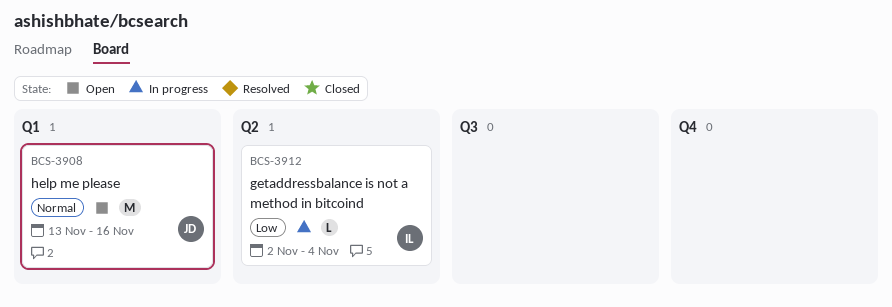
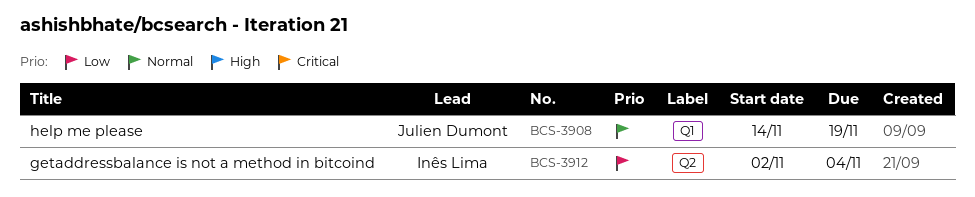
BCS-3908, start: Nov 13 -> Nov 14
BCS-3908, due: Nov 16 -> Nov 19

